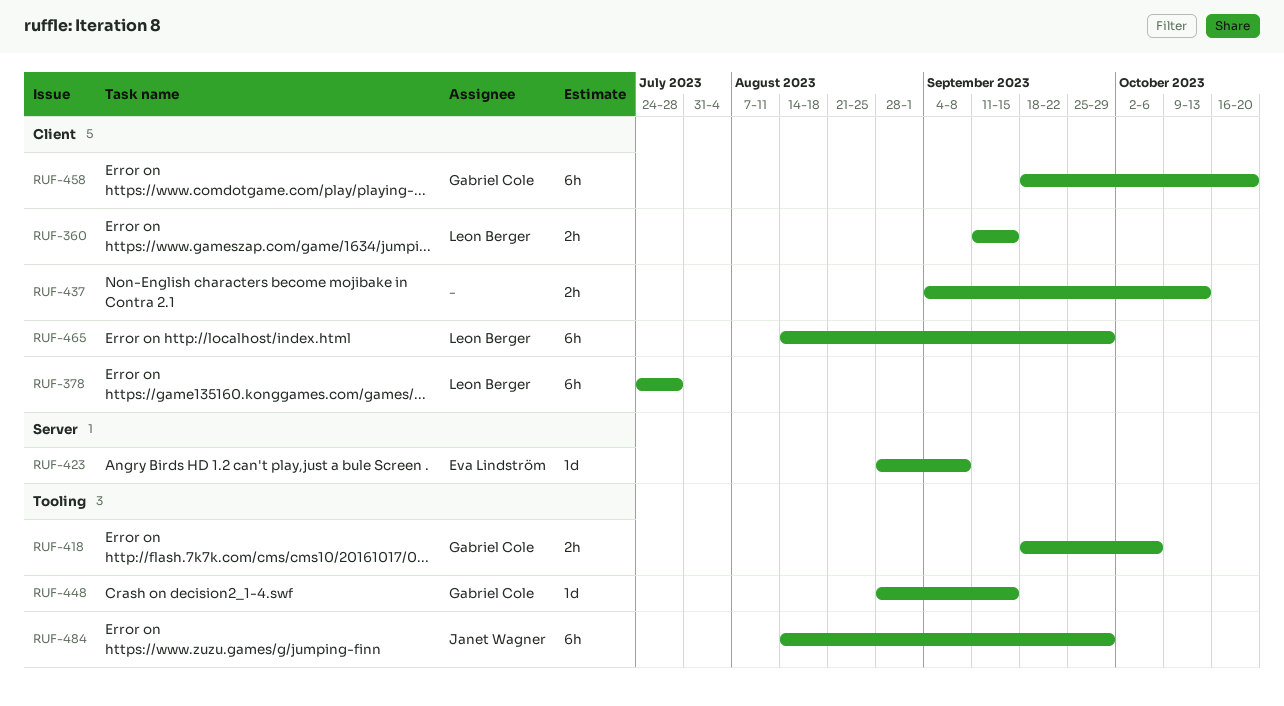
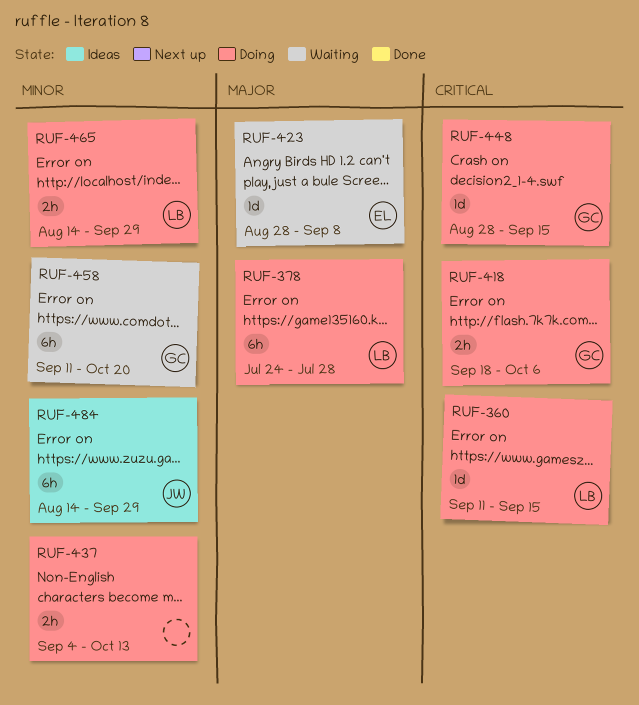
RUF-360, estimate: 2h -> 1d
RUF-458, start: Sep 18 -> Sep 11
RUF-465, estimate: 6h -> 2h

